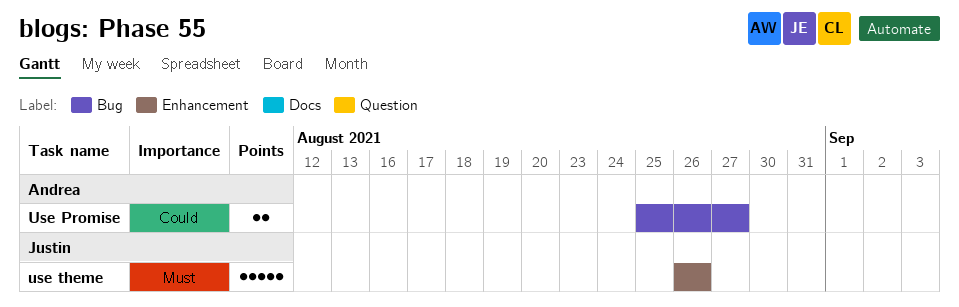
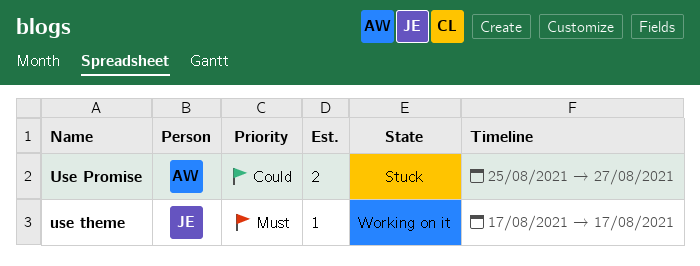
use theme, estimate: 5 -> 1
use theme, start: Aug 26 -> Aug 17
use theme, due: Aug 26 -> Aug 17

